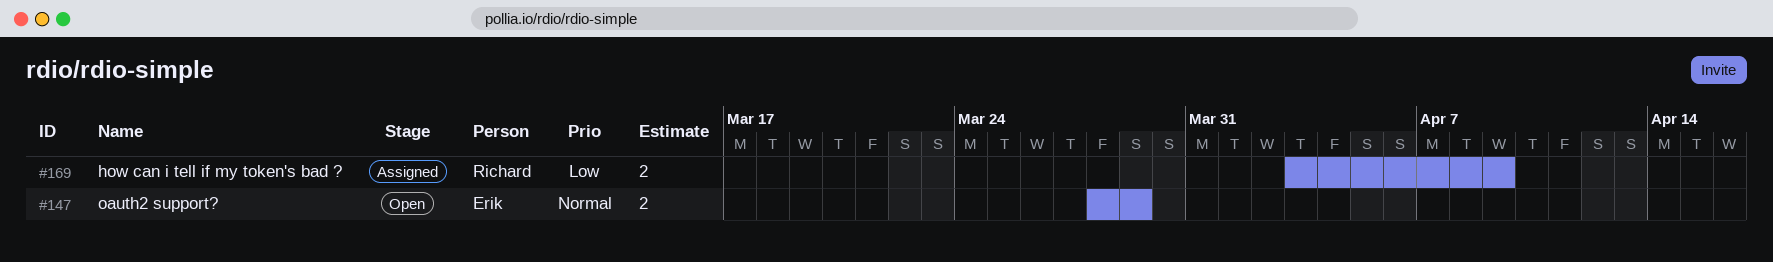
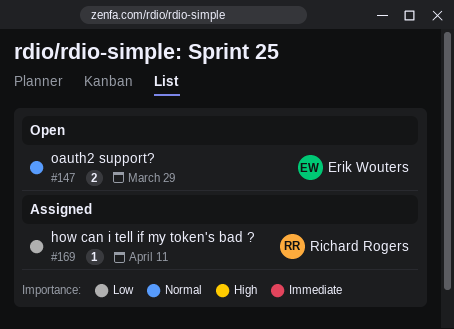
#169, estimate: 2 -> 1
#169, due: Apr 9 -> Apr 11

